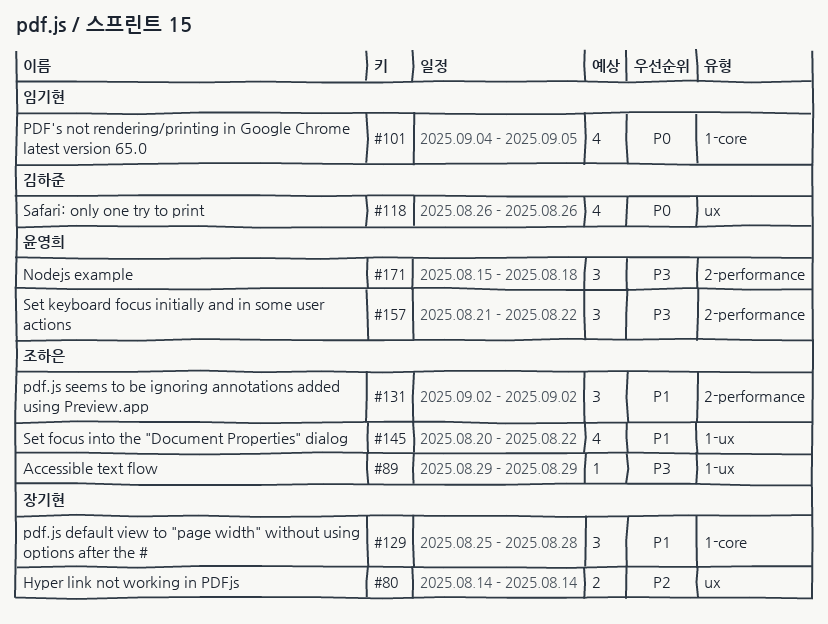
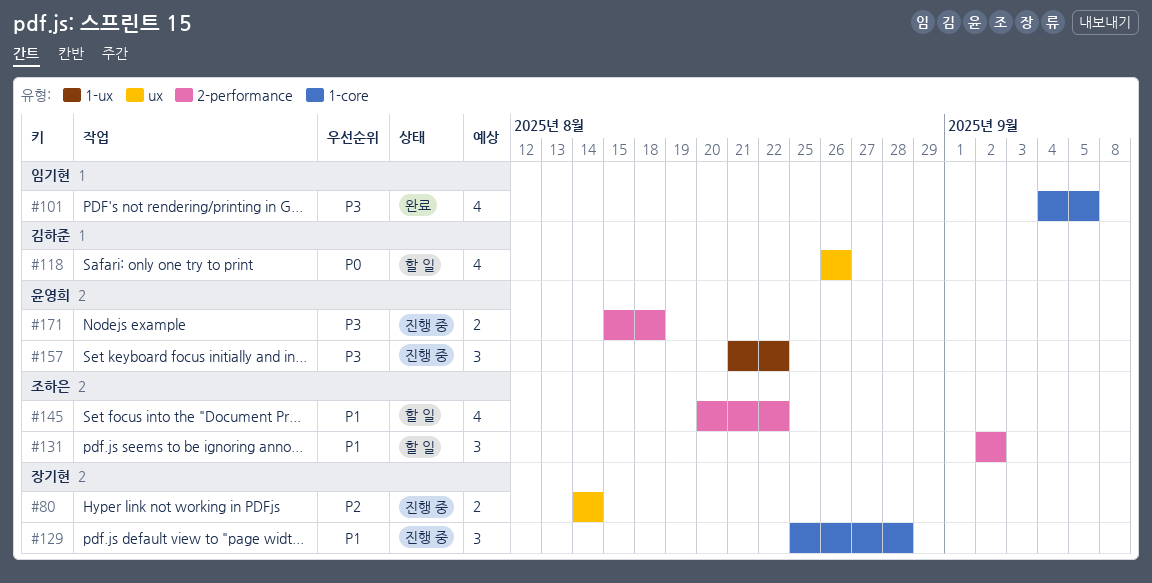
#89: present -> none
#101, priority: P0 -> P3
#145, label: 1-ux -> 2-performance
#157, label: 2-performance -> 1-ux
#171, estimate: 3 -> 2

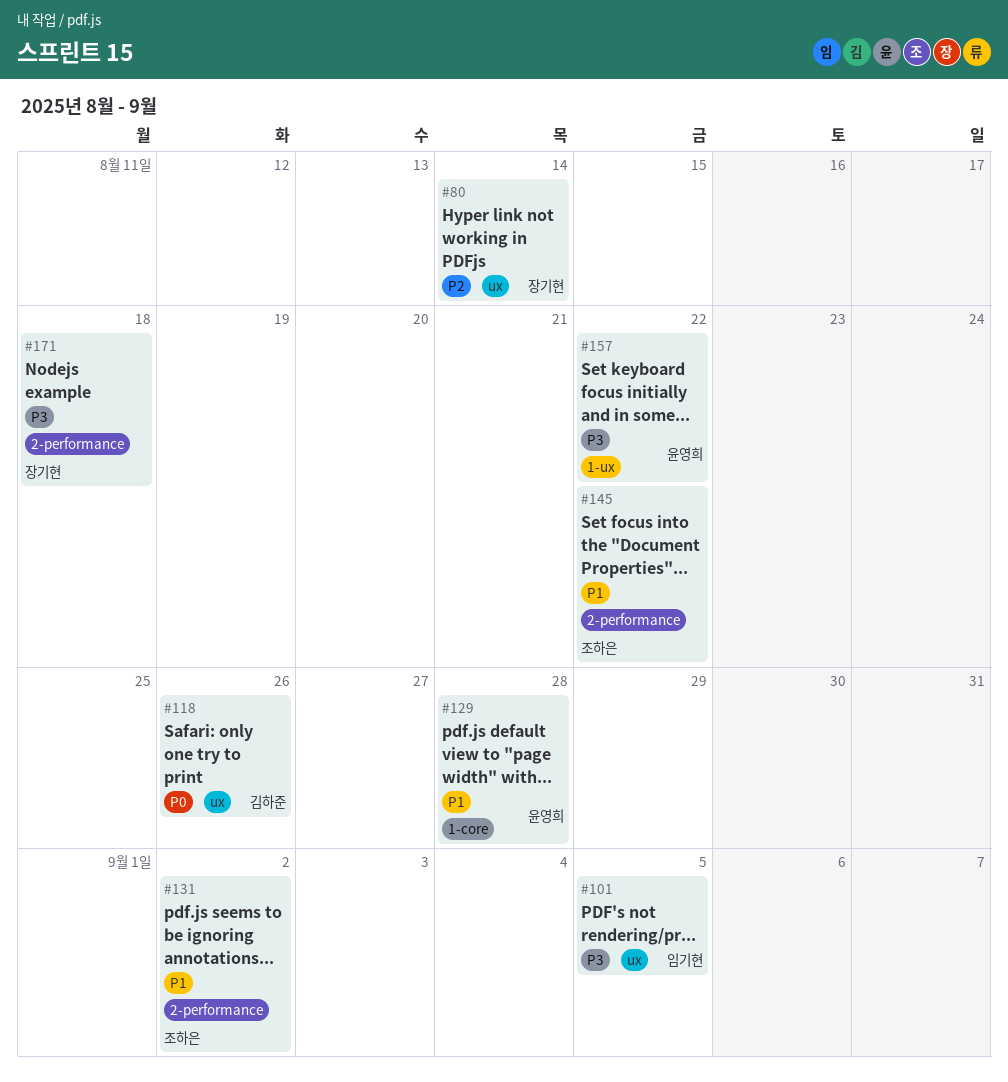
#101, label: 1-core -> ux
#129, owner: 장기현 -> 윤영희
#171, owner: 윤영희 -> 장기현

